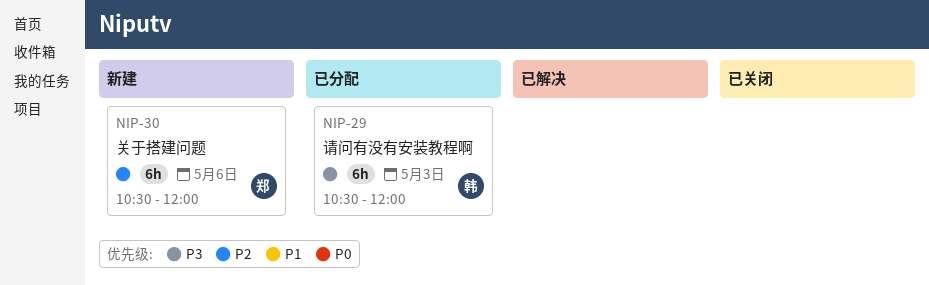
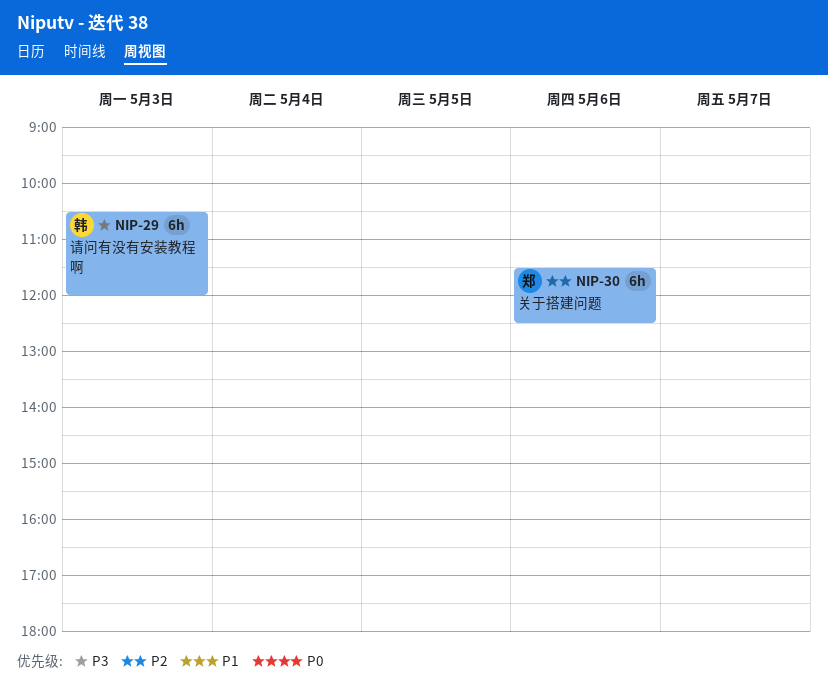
NIP-30, begins: 10:30 -> 11:30
NIP-30, ends: 12:00 -> 12:30

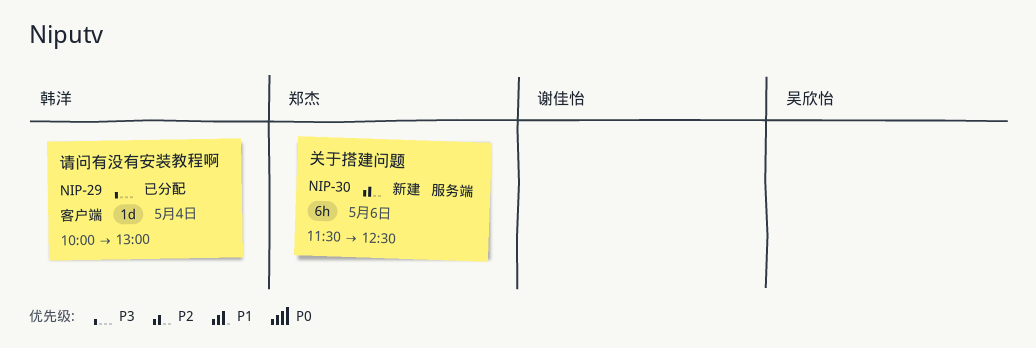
NIP-29, estimate: 6h -> 1d
NIP-29, day: May 3 -> May 4
NIP-29, begins: 10:30 -> 10:00
NIP-29, ends: 12:00 -> 13:00

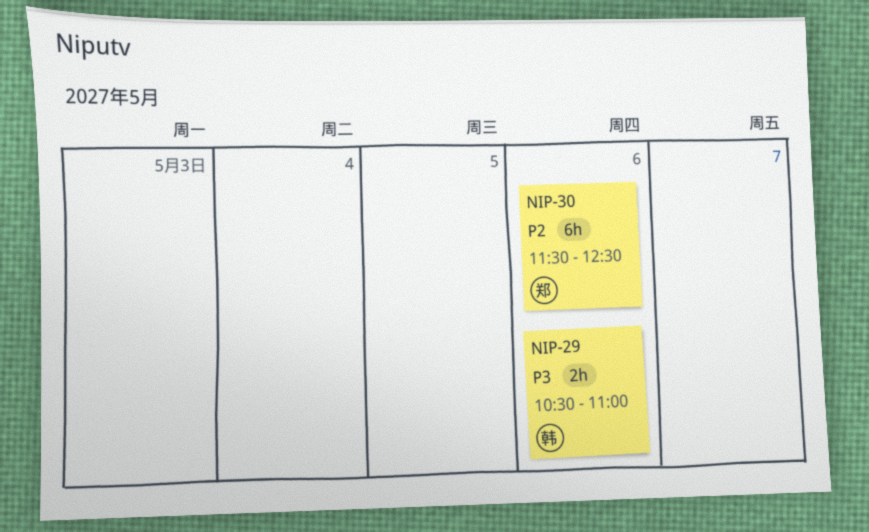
NIP-29, estimate: 1d -> 2h
NIP-29, day: May 4 -> May 6
NIP-29, begins: 10:00 -> 10:30
NIP-29, ends: 13:00 -> 11:00

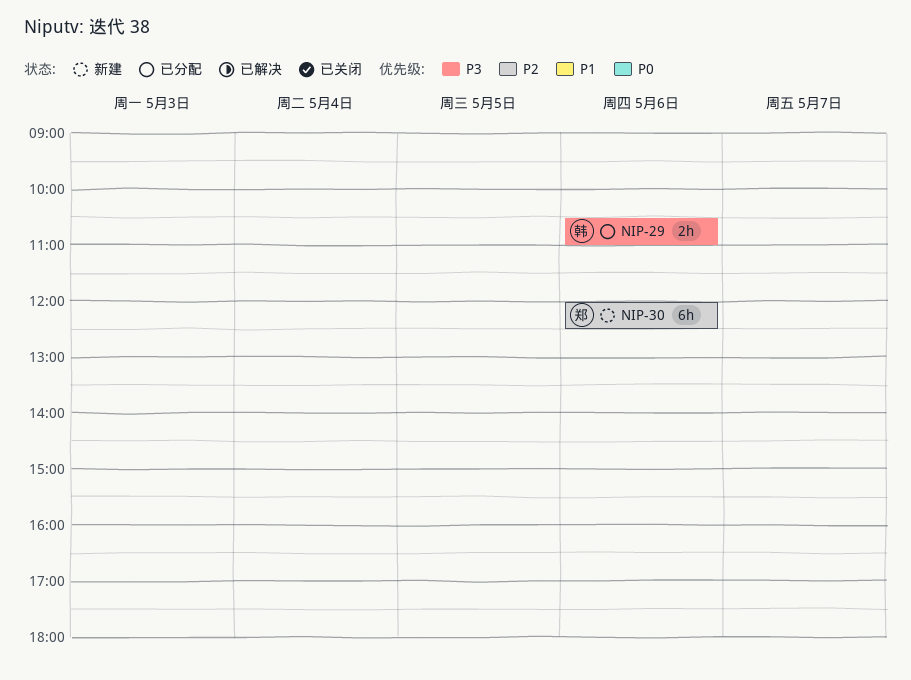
NIP-30, begins: 11:30 -> 12:00

